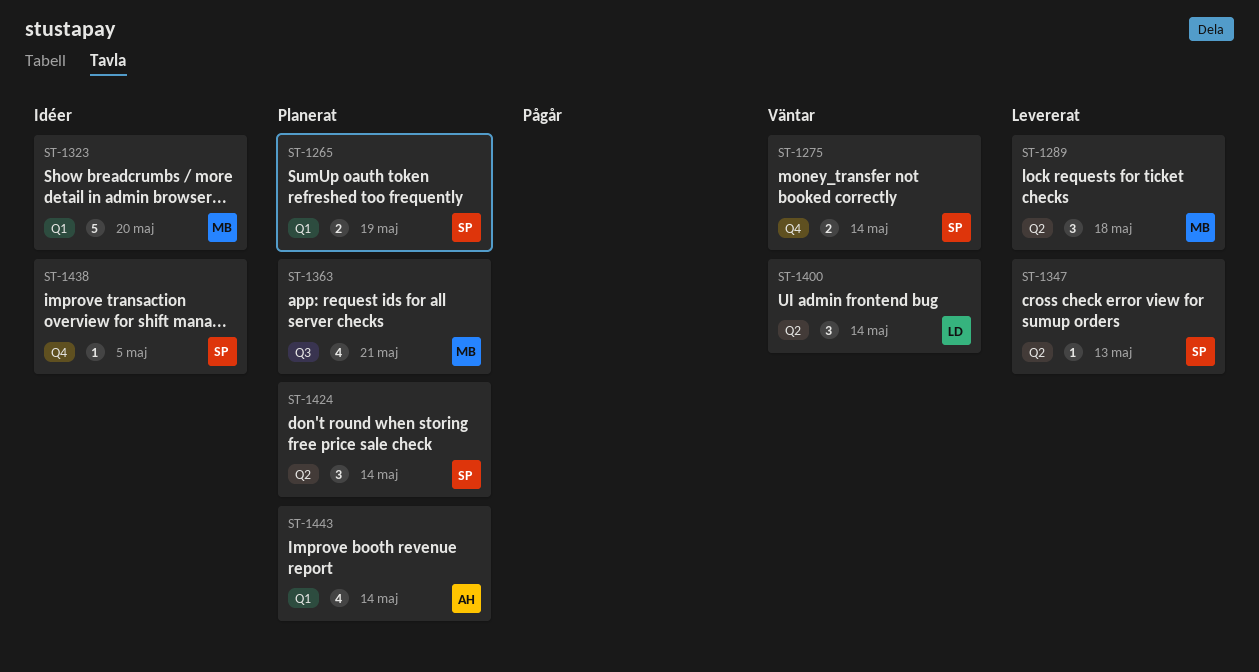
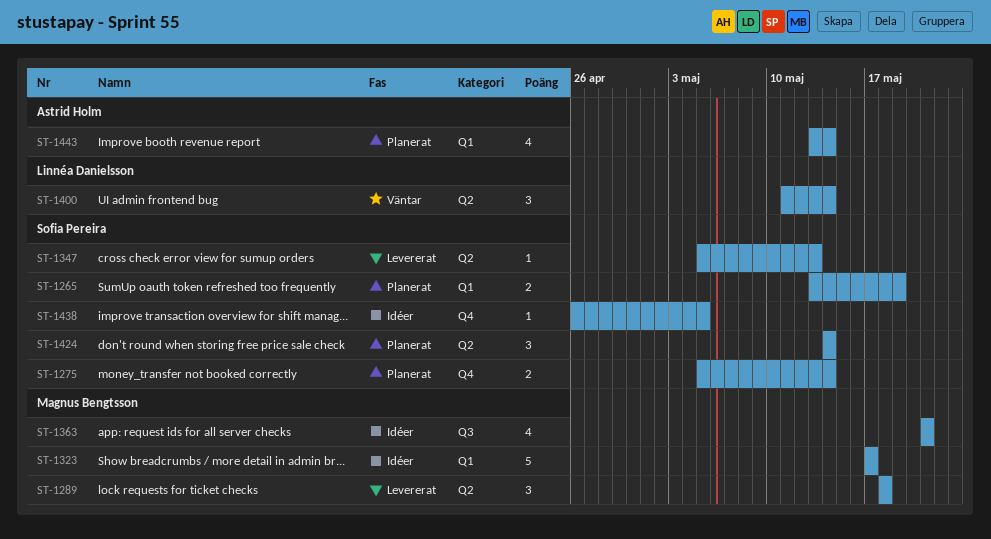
ST-1275, status: Väntar -> Planerat
ST-1323, due: May 20 -> May 17
ST-1363, status: Planerat -> Idéer

